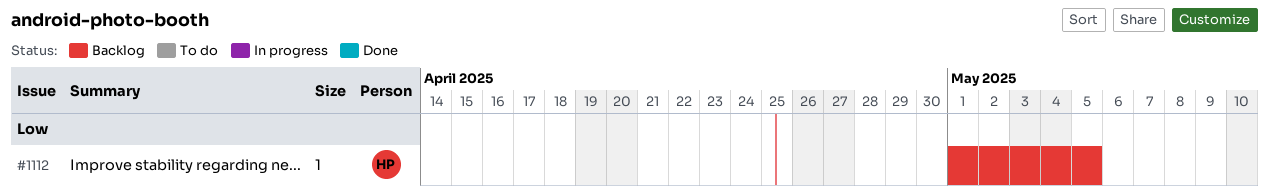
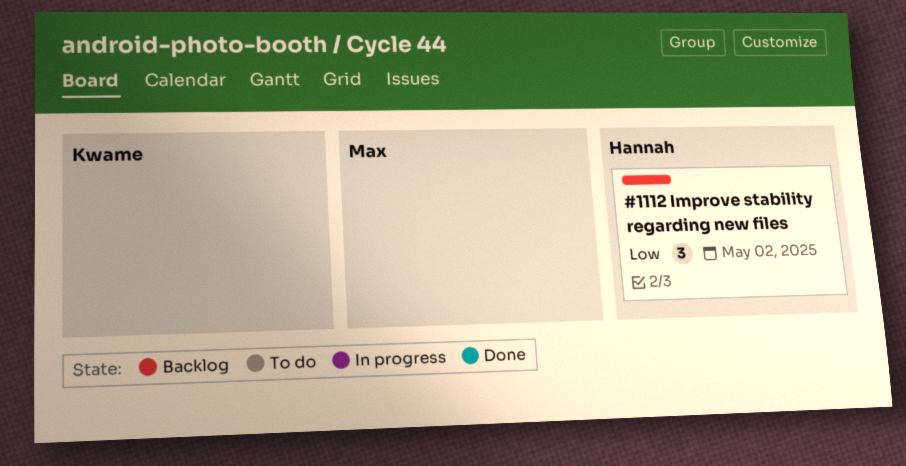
#1112, estimate: 1 -> 3
#1112, due: May 5 -> May 2

